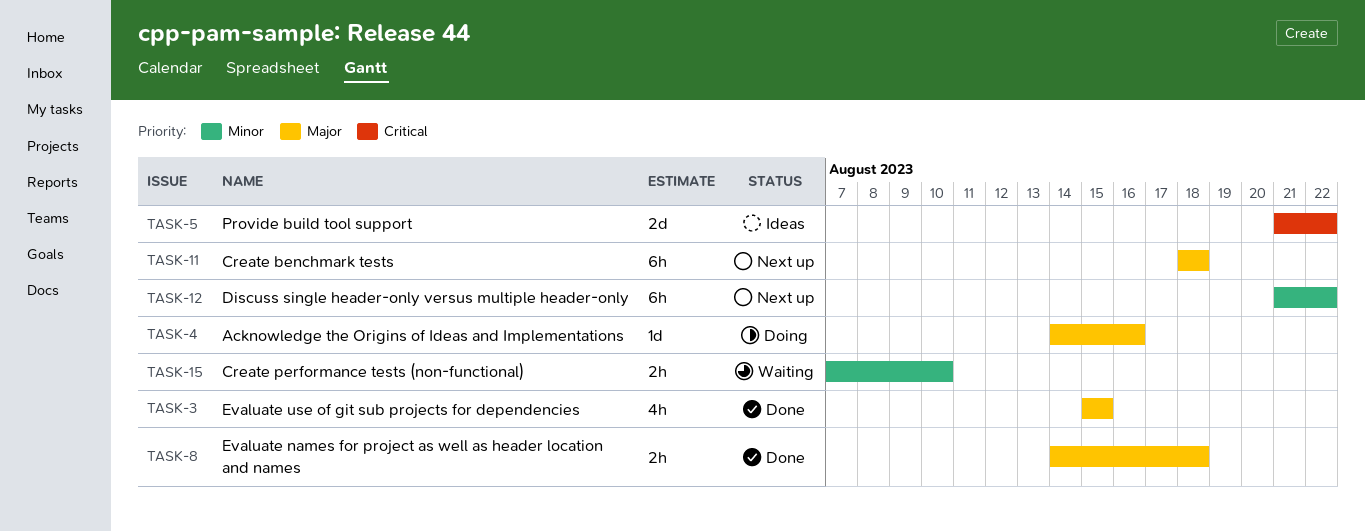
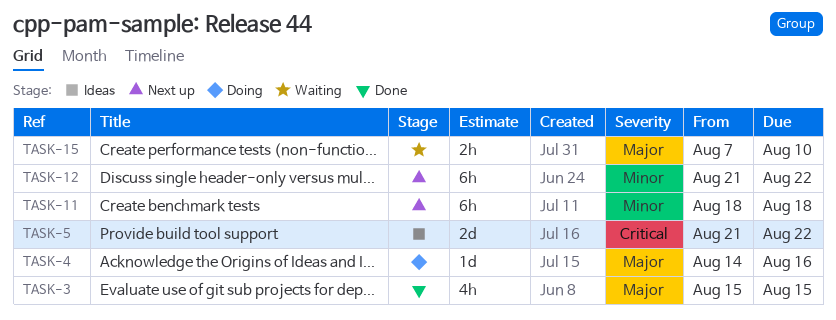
TASK-8: present -> none
TASK-11, priority: Major -> Minor
TASK-15, priority: Minor -> Major

